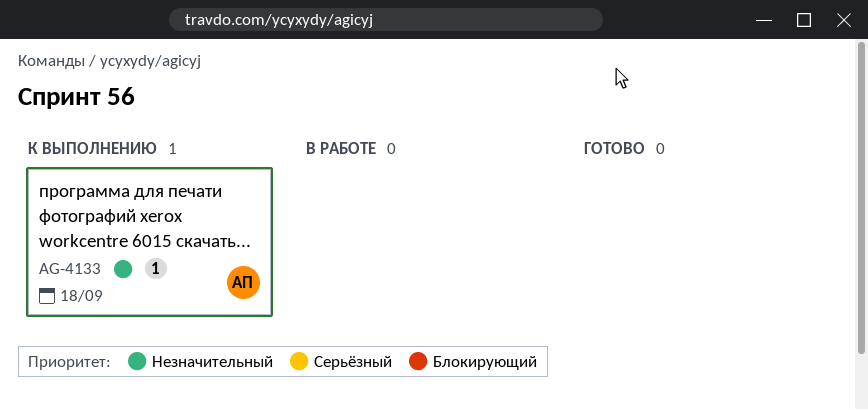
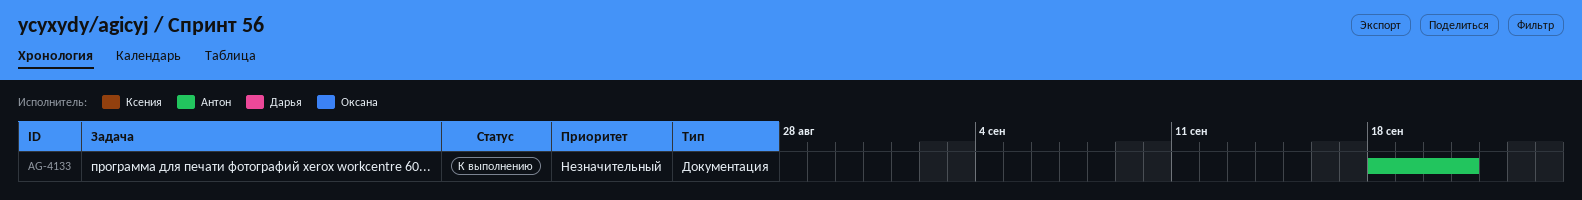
AG-4133, due: Sep 18 -> Sep 21

